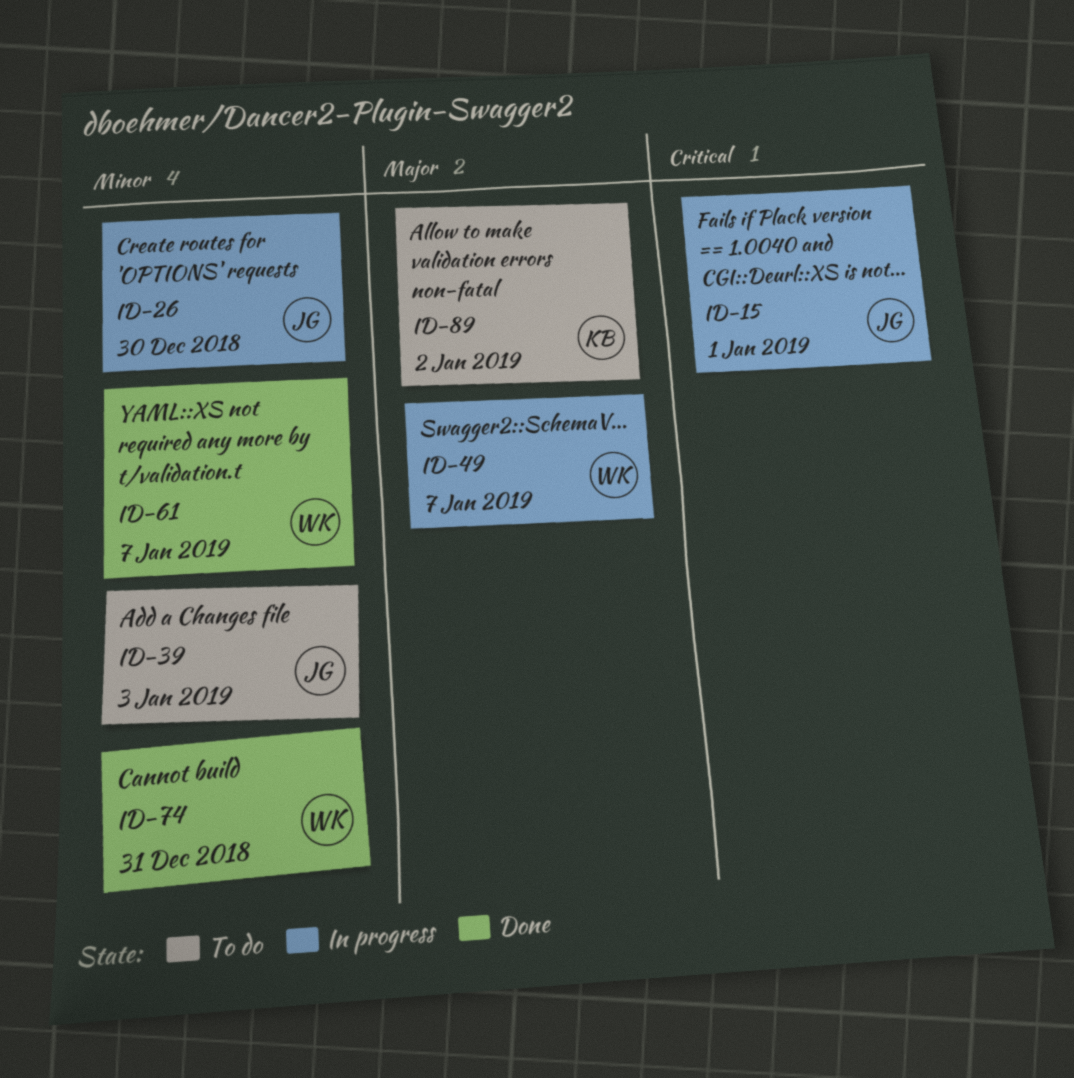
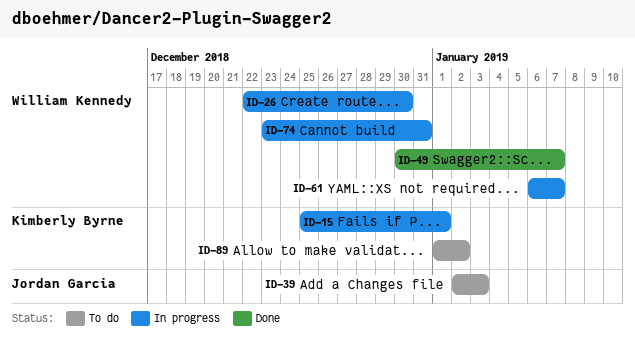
ID-15, owner: Jordan Garcia -> Kimberly Byrne
ID-26, owner: Jordan Garcia -> William Kennedy
ID-49, status: In progress -> Done
ID-61, status: Done -> In progress
ID-74, status: Done -> In progress

